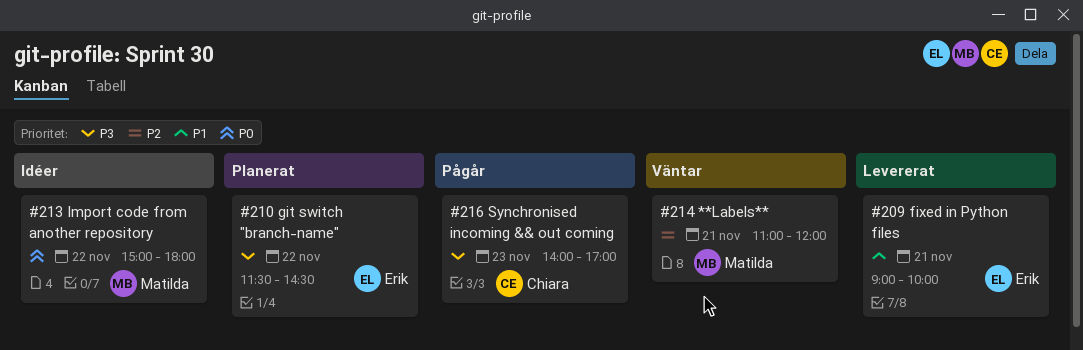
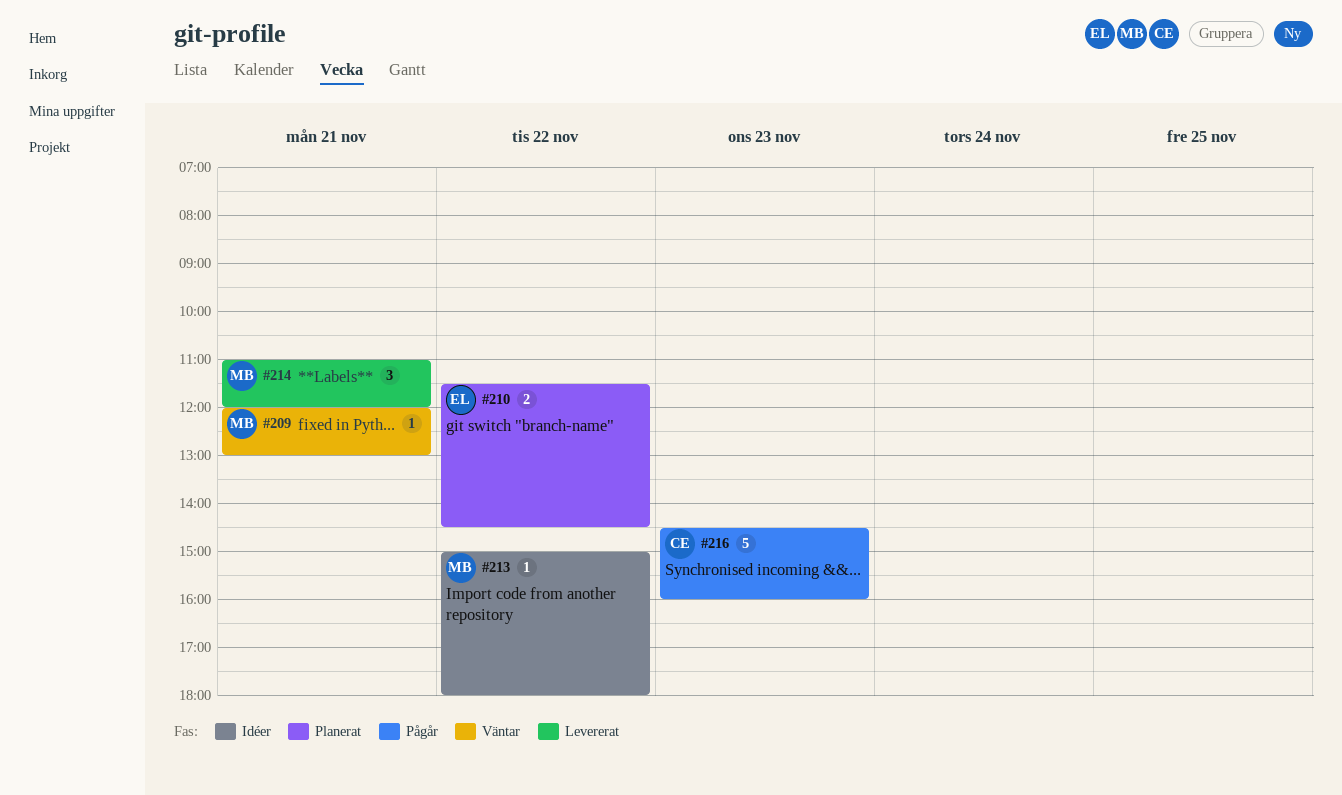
#209, status: Levererat -> Väntar
#209, owner: Erik -> Matilda
#209, begins: 09:00 -> 12:00
#209, ends: 10:00 -> 13:00
#214, status: Väntar -> Levererat
#216, begins: 14:00 -> 14:30
#216, ends: 17:00 -> 16:00

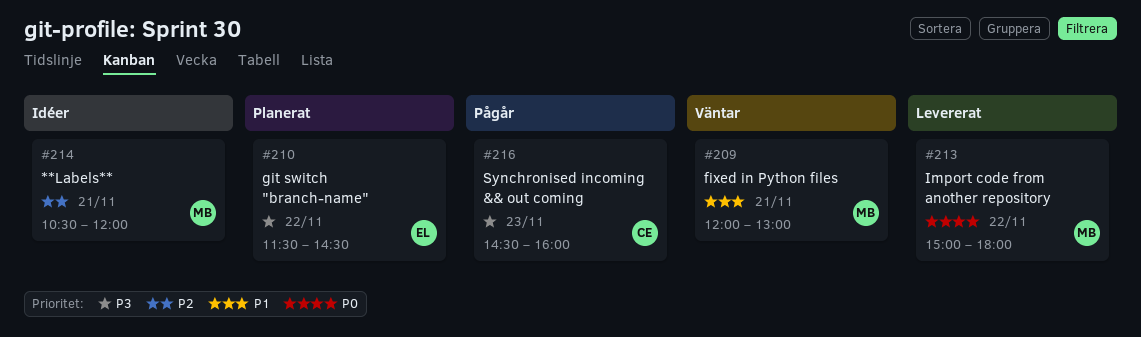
#213, status: Idéer -> Levererat
#214, status: Levererat -> Idéer
#214, begins: 11:00 -> 10:30

